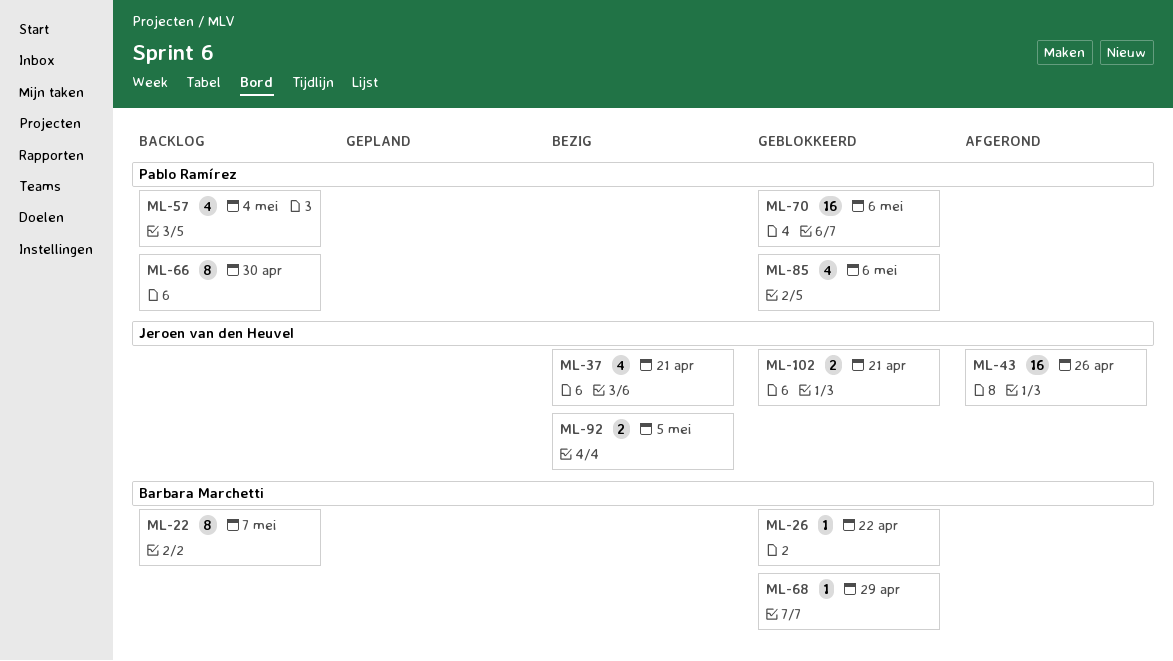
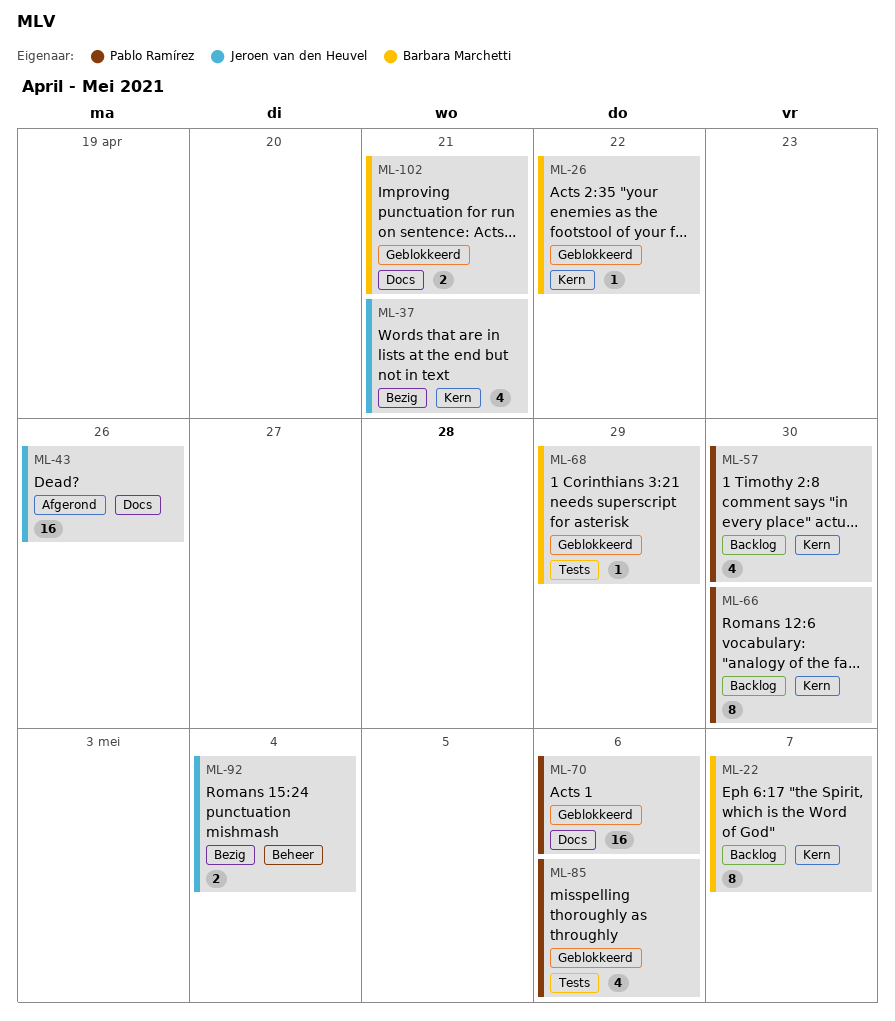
ML-57, due: May 4 -> Apr 30
ML-92, due: May 5 -> May 4
ML-102, owner: Jeroen van den Heuvel -> Barbara Marchetti

